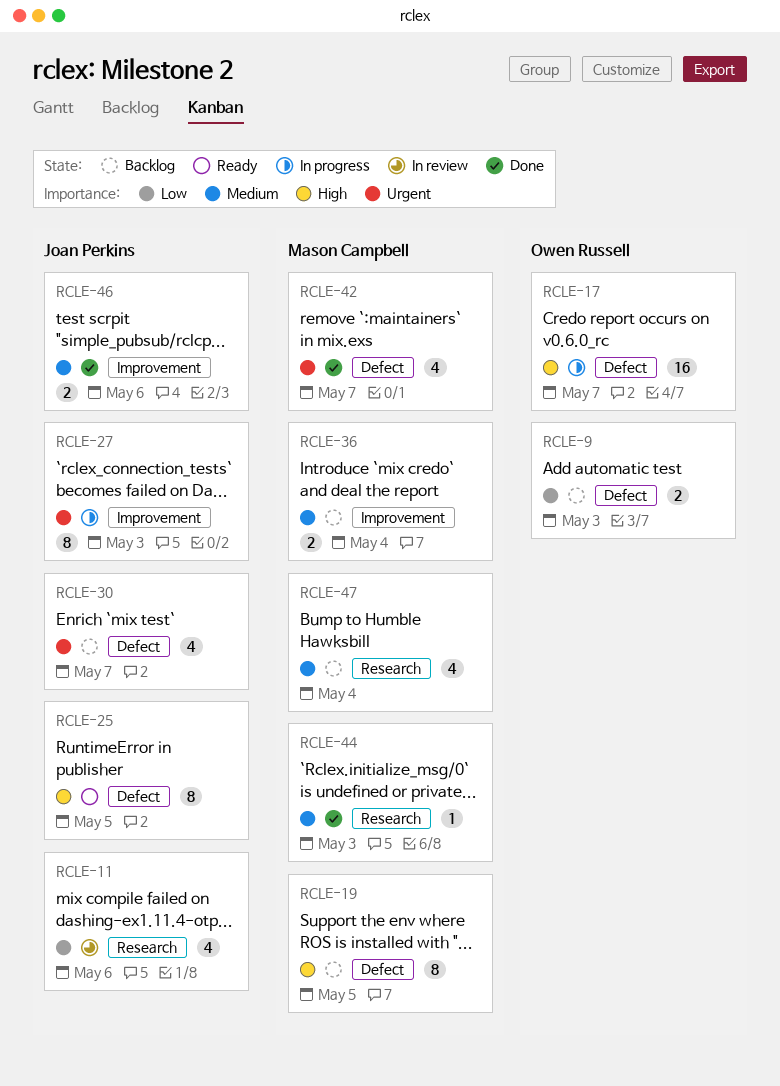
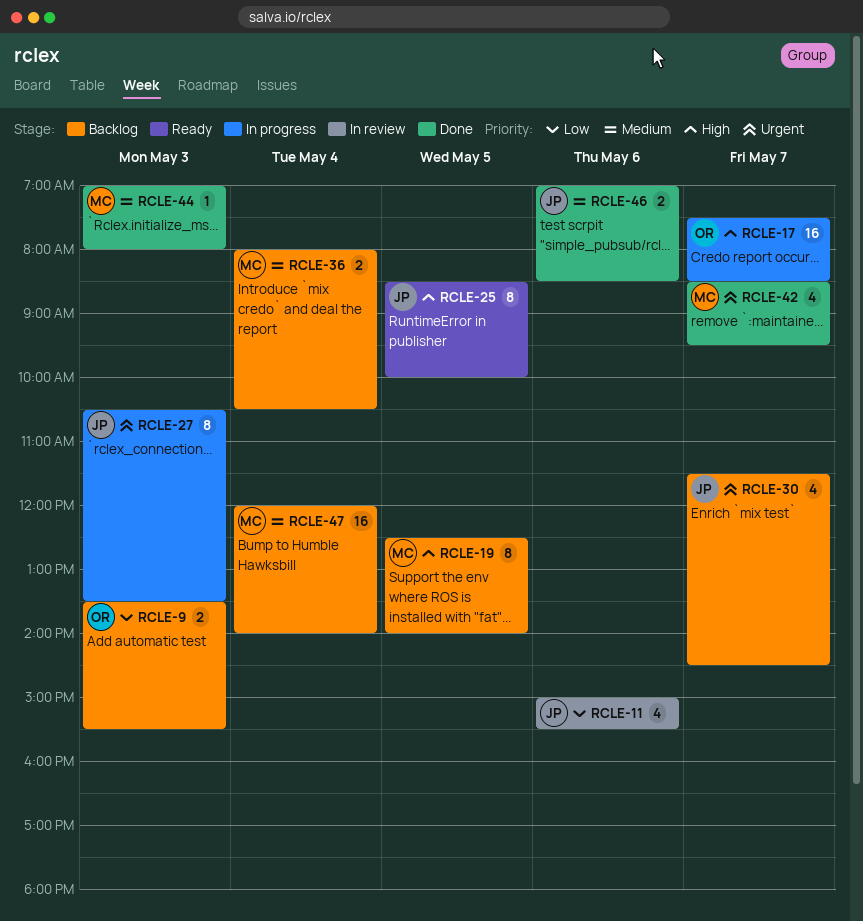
RCLE-47, estimate: 4 -> 16

